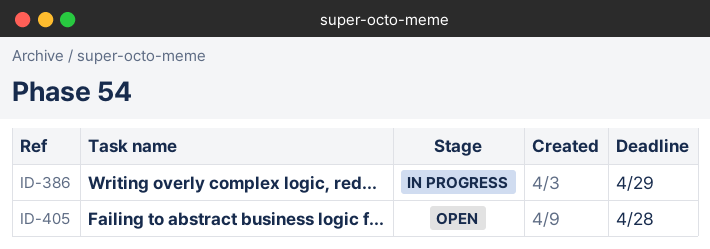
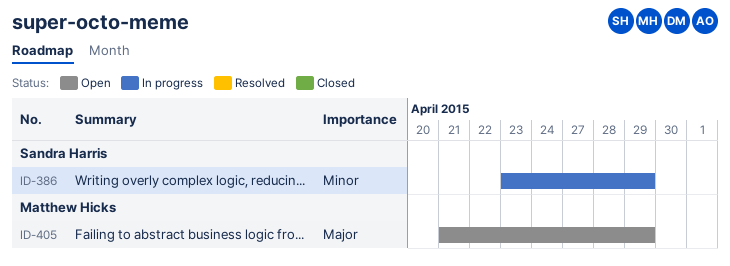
ID-405, due: Apr 28 -> Apr 29

